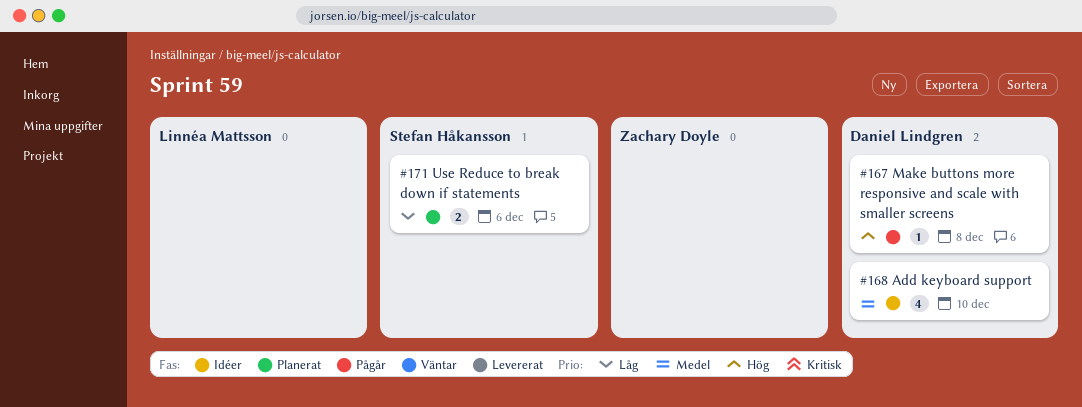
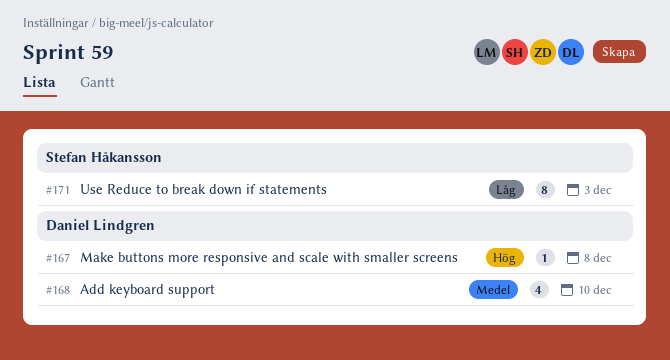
#171, estimate: 2 -> 8
#171, due: Dec 6 -> Dec 3

